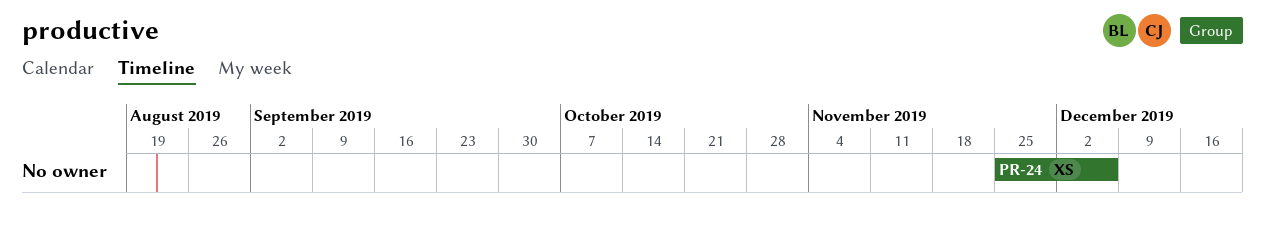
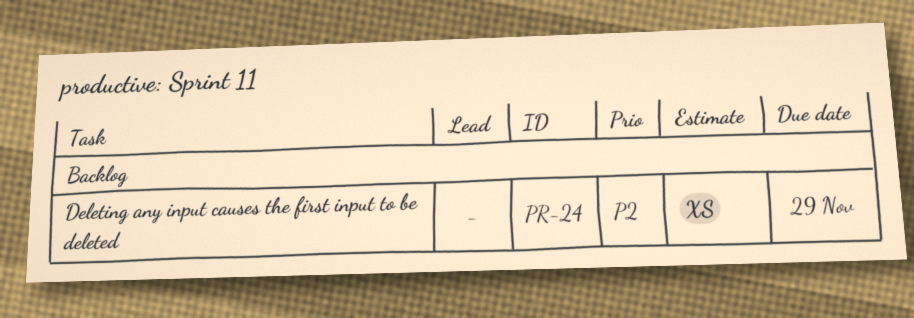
PR-24, due: Dec 6 -> Nov 29

